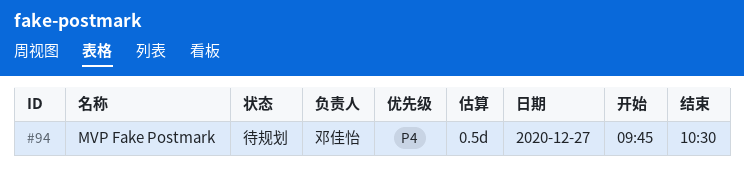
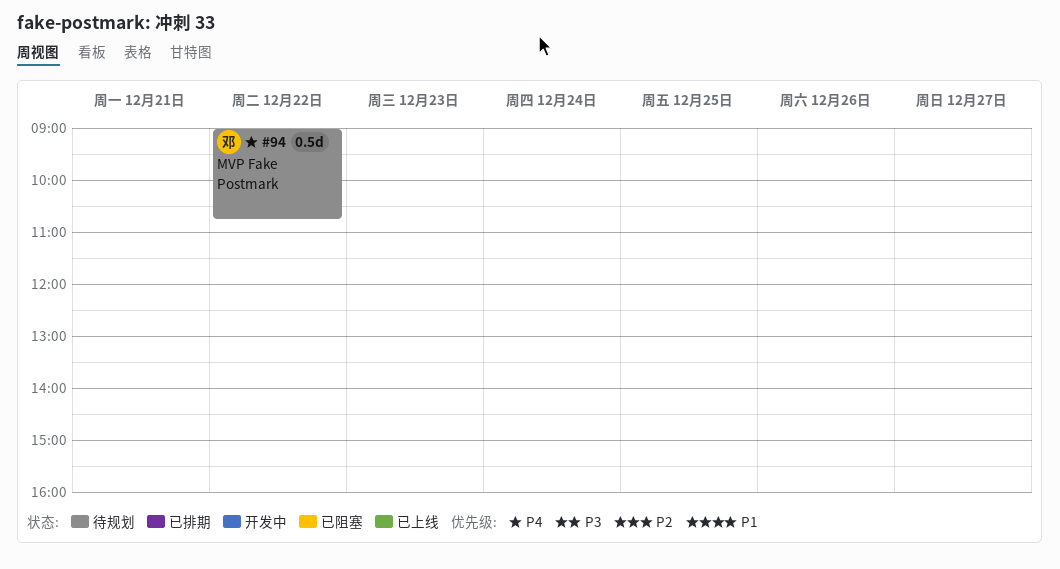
#94, day: Dec 27 -> Dec 22
#94, begins: 09:45 -> 09:00
#94, ends: 10:30 -> 10:45

